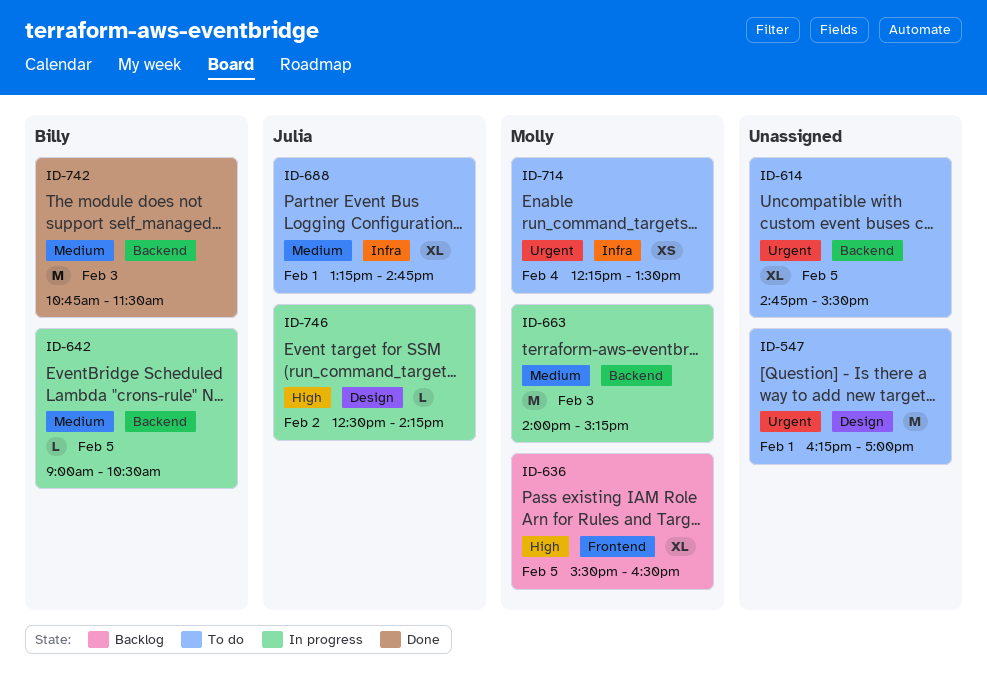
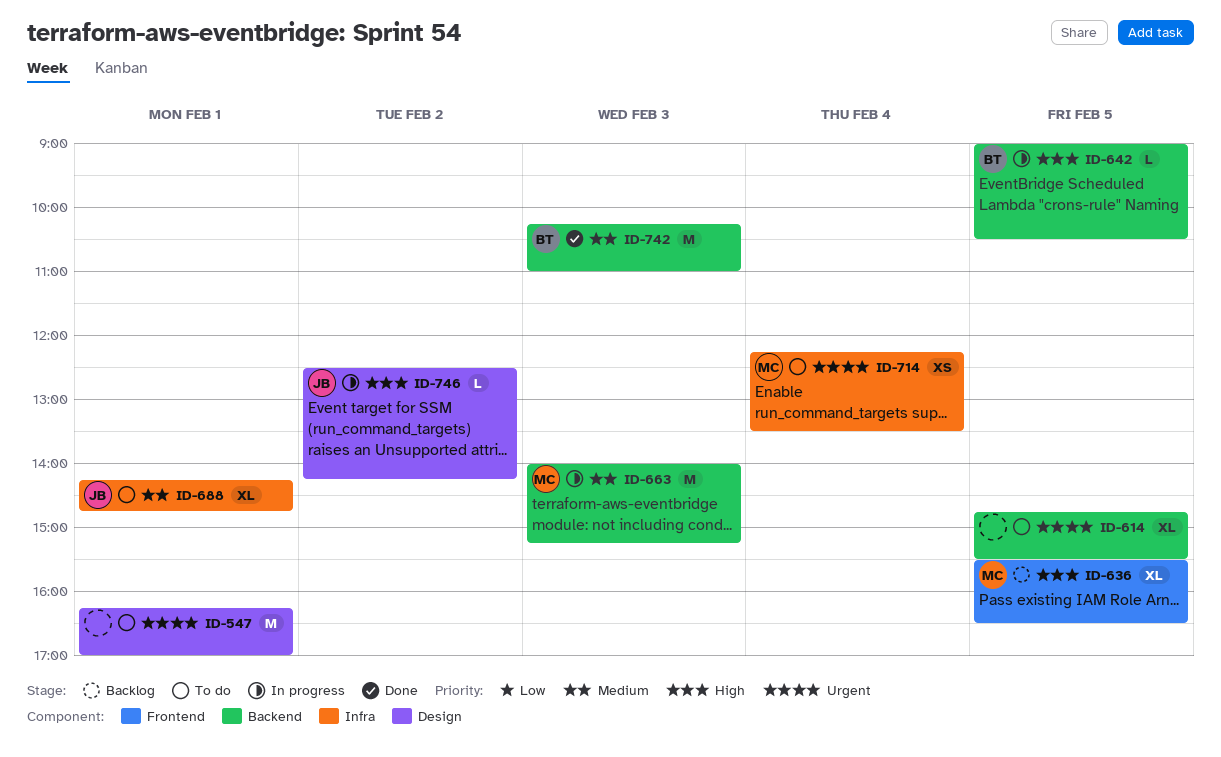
ID-642, priority: Medium -> High
ID-688, begins: 13:15 -> 14:15
ID-742, begins: 10:45 -> 10:15
ID-742, ends: 11:30 -> 11:00

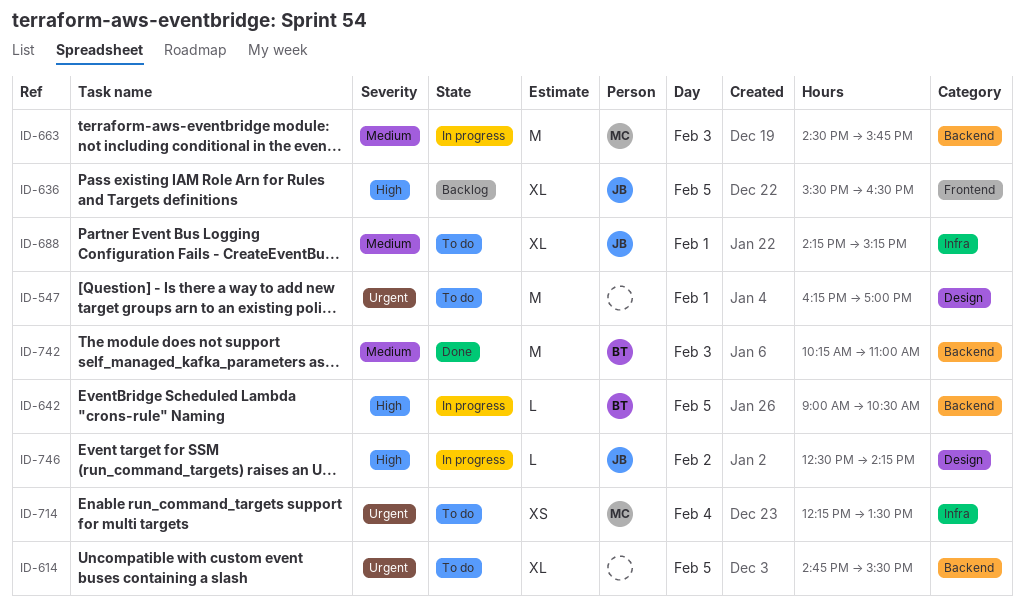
ID-636, owner: MC -> JB
ID-663, begins: 14:00 -> 14:30
ID-663, ends: 15:15 -> 15:45
ID-688, ends: 14:45 -> 15:15

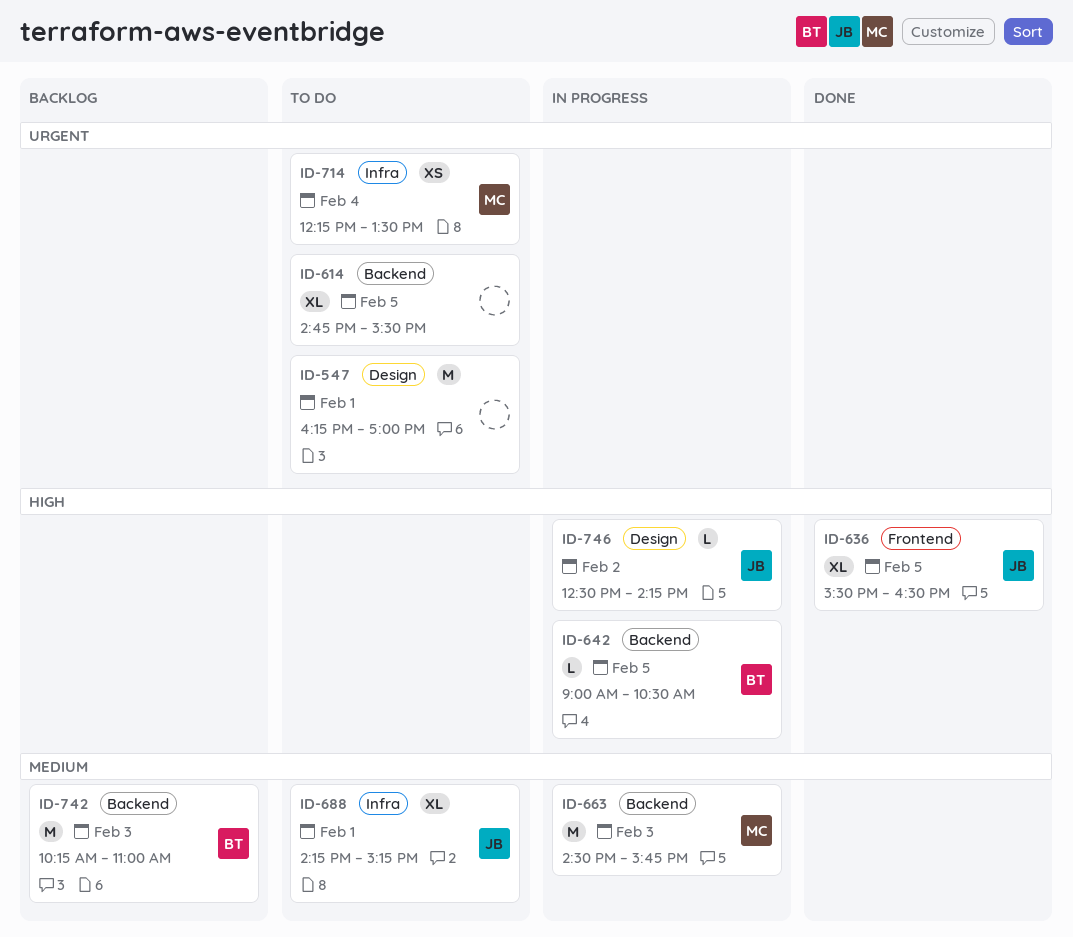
ID-636, status: Backlog -> Done
ID-742, status: Done -> Backlog

